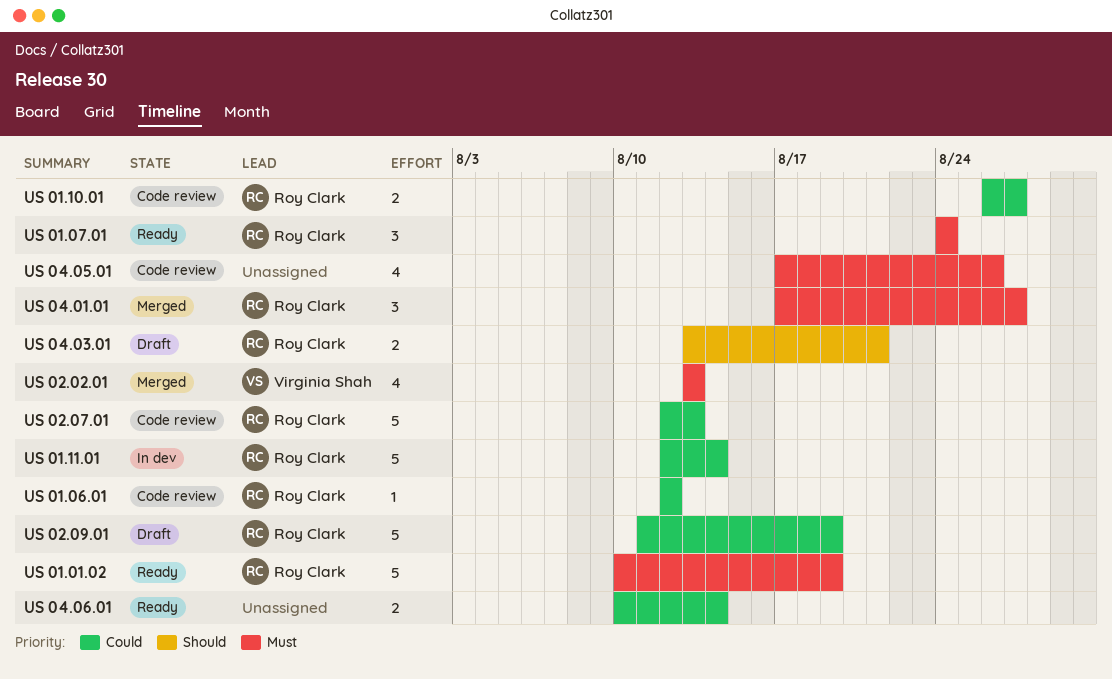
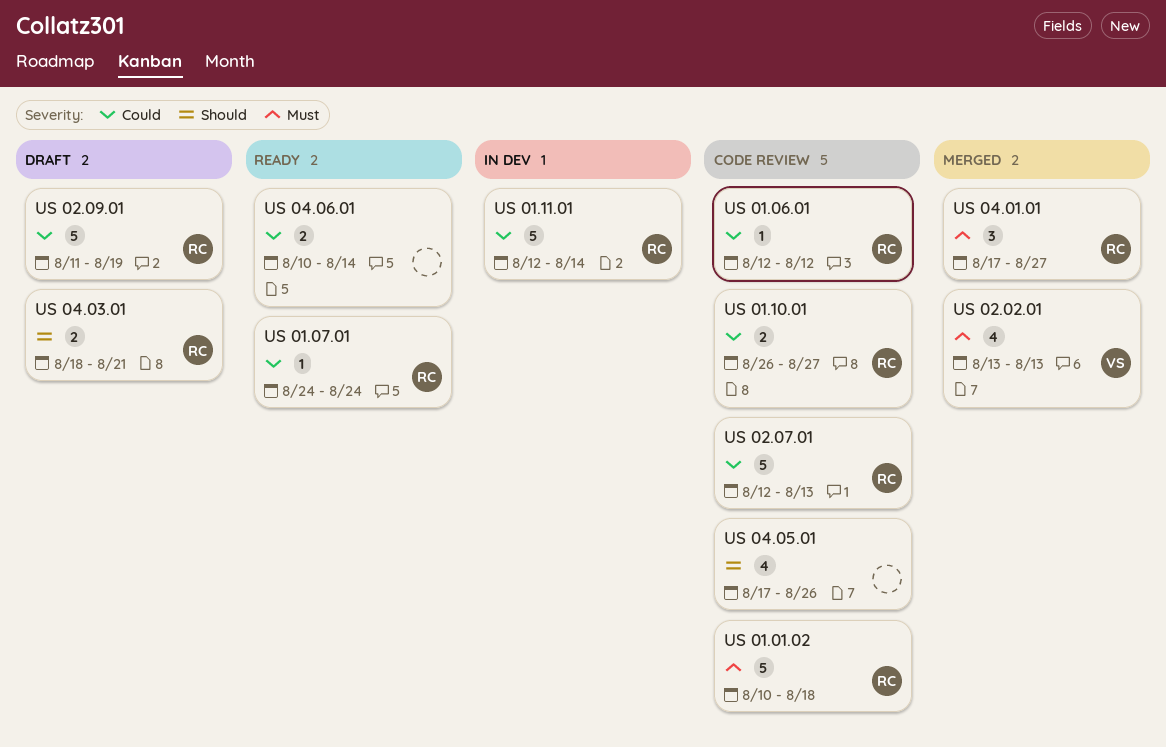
US 01.01.02, status: Ready -> Code review
US 01.01.02, due: Aug 19 -> Aug 18
US 01.07.01, priority: Must -> Could
US 01.07.01, estimate: 3 -> 1
US 04.03.01, start: Aug 13 -> Aug 18
US 04.05.01, priority: Must -> Should

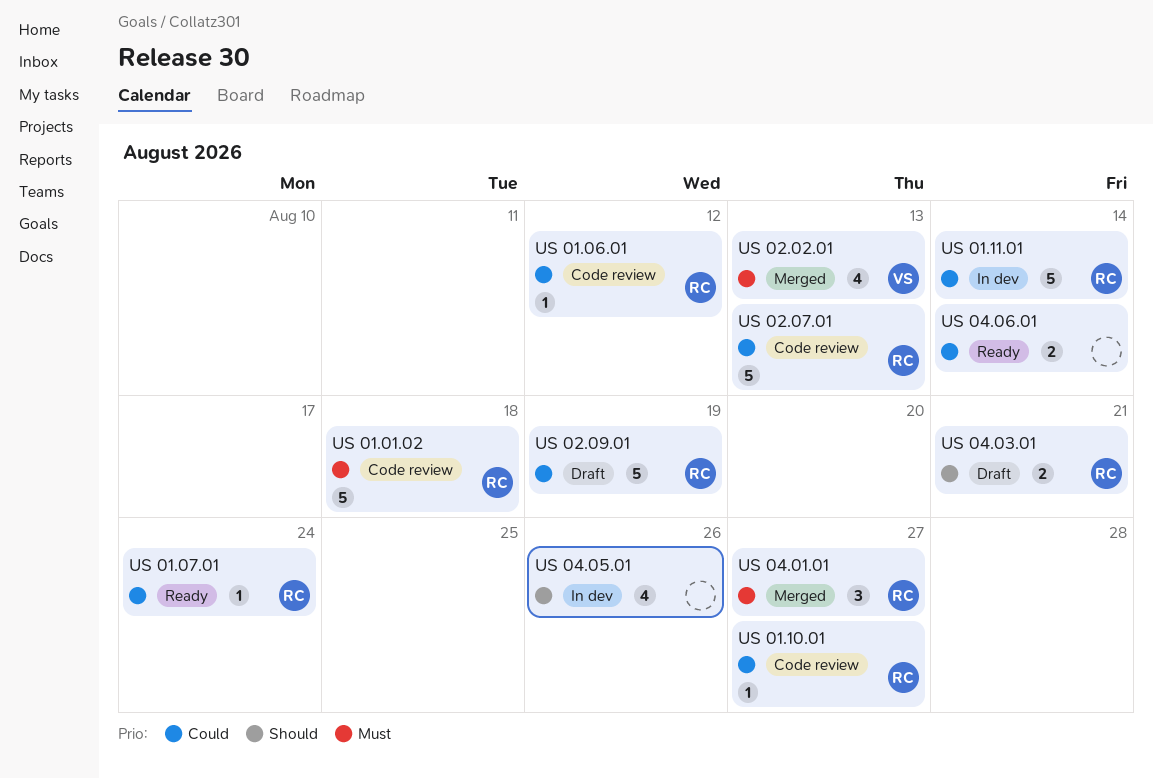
US 01.10.01, estimate: 2 -> 1
US 04.05.01, status: Code review -> In dev

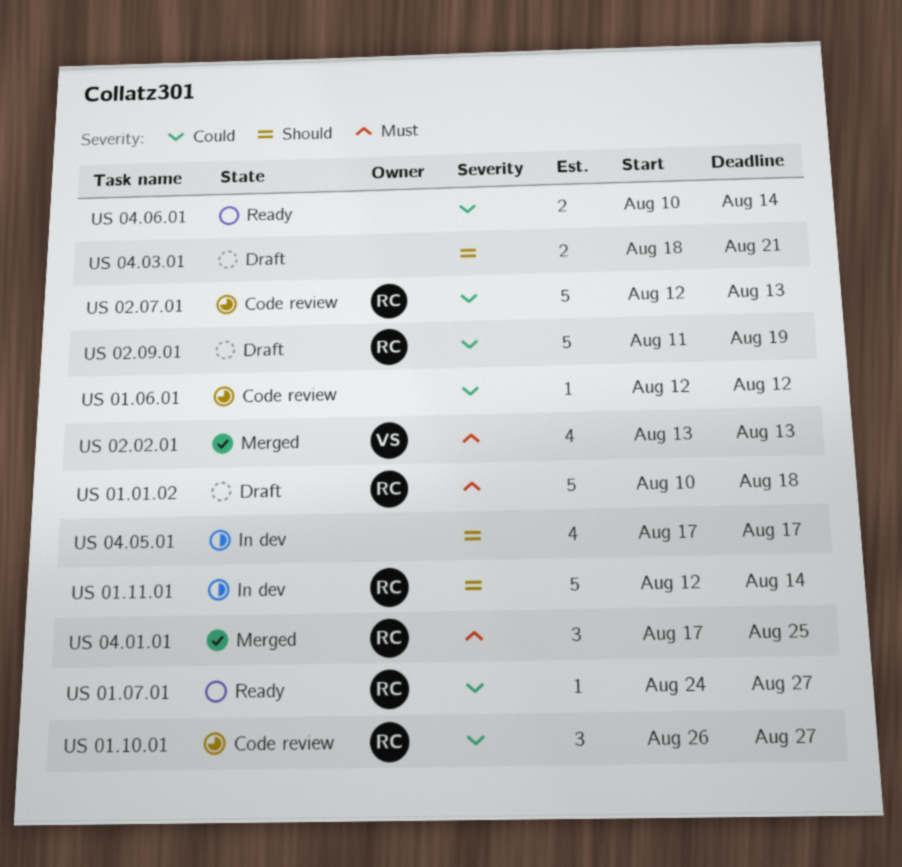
US 01.01.02, status: Code review -> Draft
US 01.06.01, owner: RC -> none
US 01.07.01, due: Aug 24 -> Aug 27
US 01.10.01, estimate: 1 -> 3
US 01.11.01, priority: Could -> Should
US 04.01.01, due: Aug 27 -> Aug 25
US 04.03.01, owner: RC -> none
US 04.05.01, due: Aug 26 -> Aug 17

